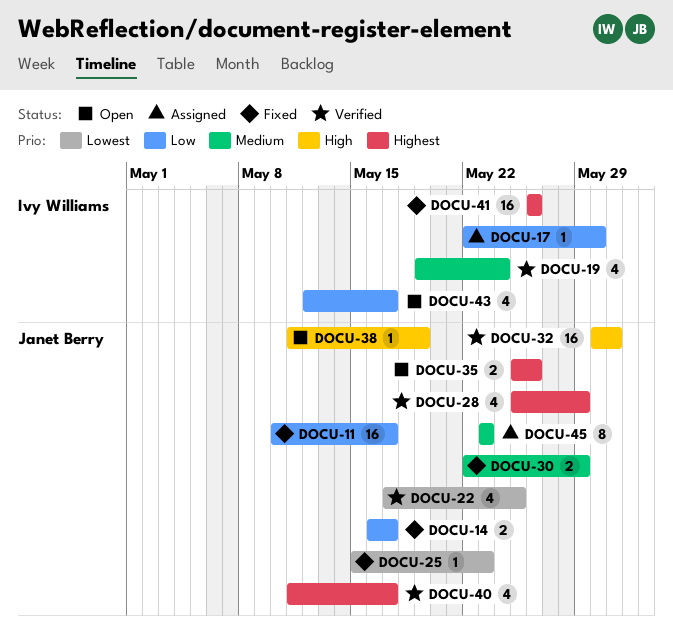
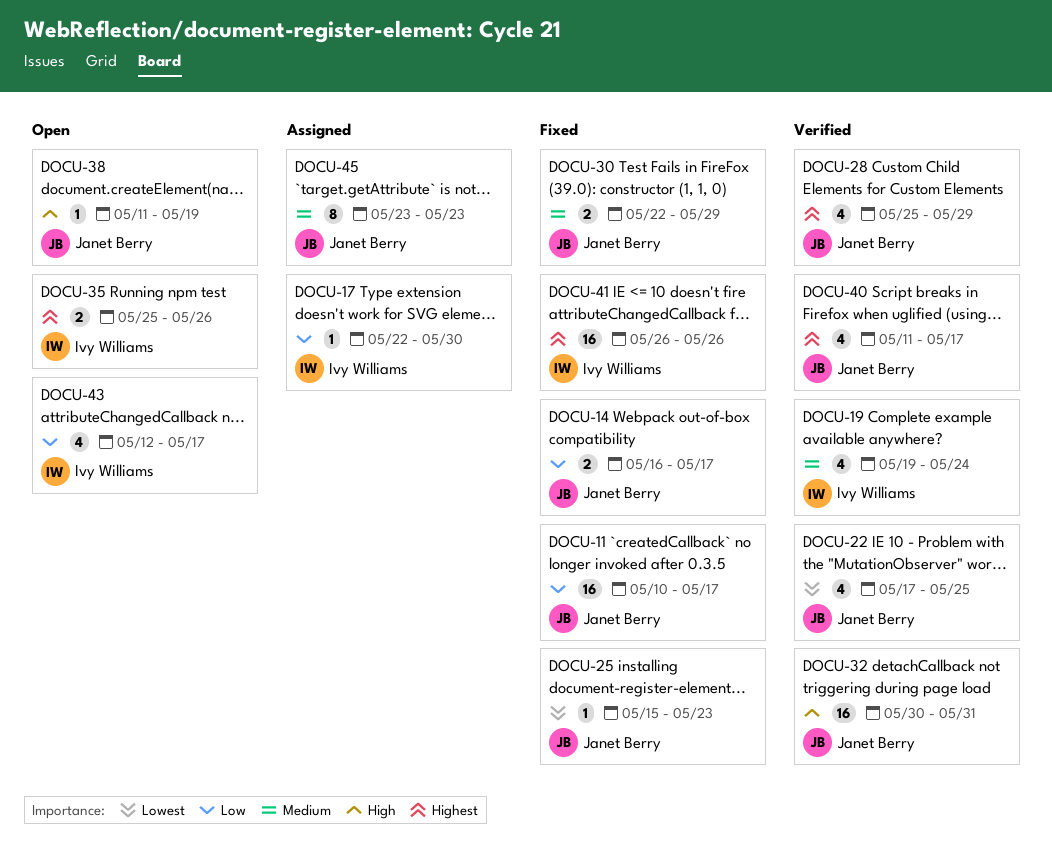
DOCU-35, owner: Janet Berry -> Ivy Williams

